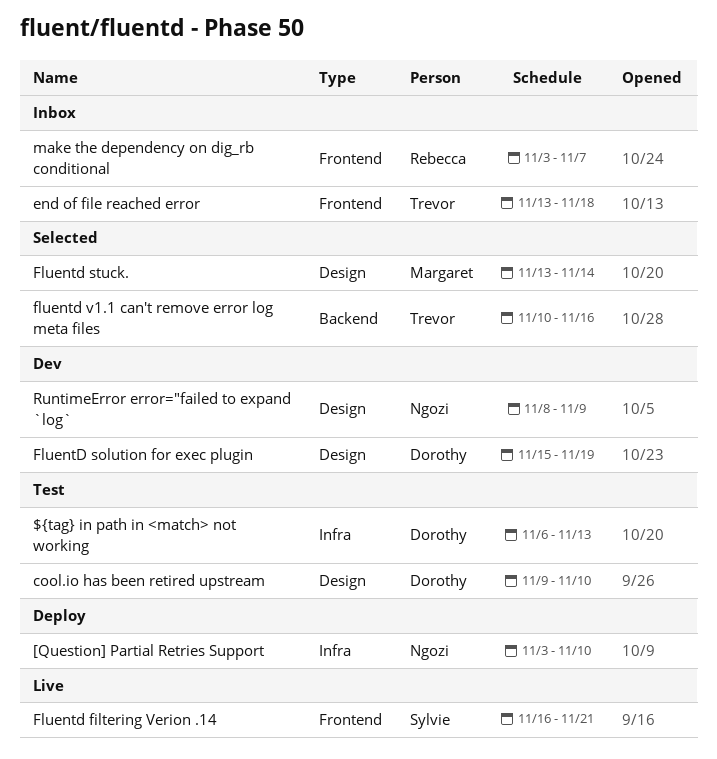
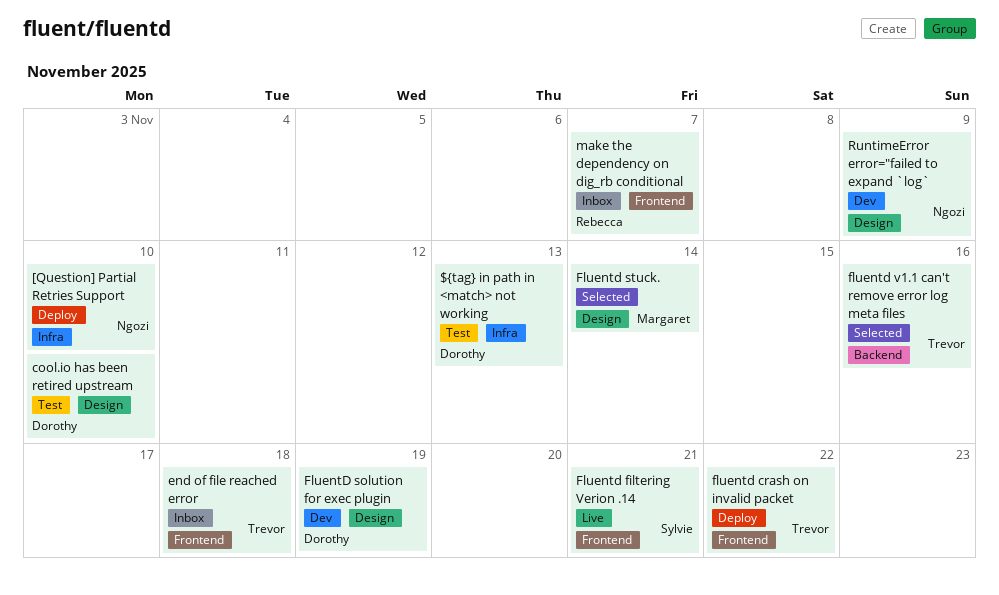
fluentd crash on invalid packet: none -> present

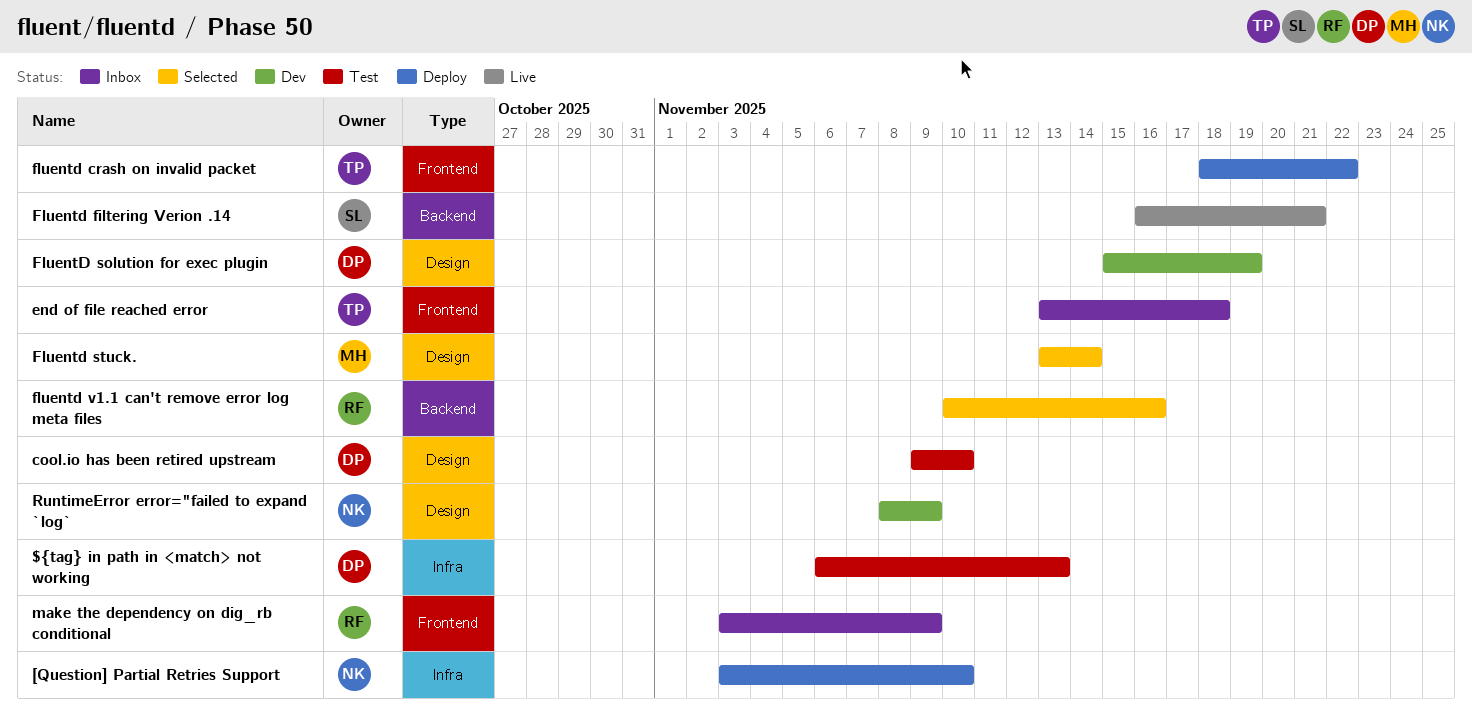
Fluentd filtering Verion .14, label: Frontend -> Backend
fluentd v1.1 can't remove error log meta files, owner: Trevor -> Rebecca
make the dependency on dig_rb conditional, due: Nov 7 -> Nov 9

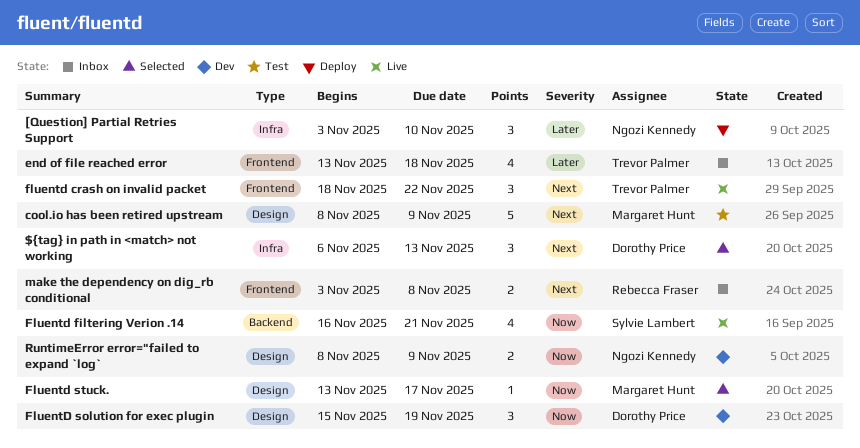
${tag} in path in <match> not working, status: Test -> Selected
cool.io has been retired upstream, owner: Dorothy Price -> Margaret Hunt
cool.io has been retired upstream, start: Nov 9 -> Nov 8
cool.io has been retired upstream, due: Nov 10 -> Nov 9
fluentd crash on invalid packet, status: Deploy -> Live
Fluentd stuck., due: Nov 14 -> Nov 17
fluentd v1.1 can't remove error log meta files: present -> none
make the dependency on dig_rb conditional, due: Nov 9 -> Nov 8

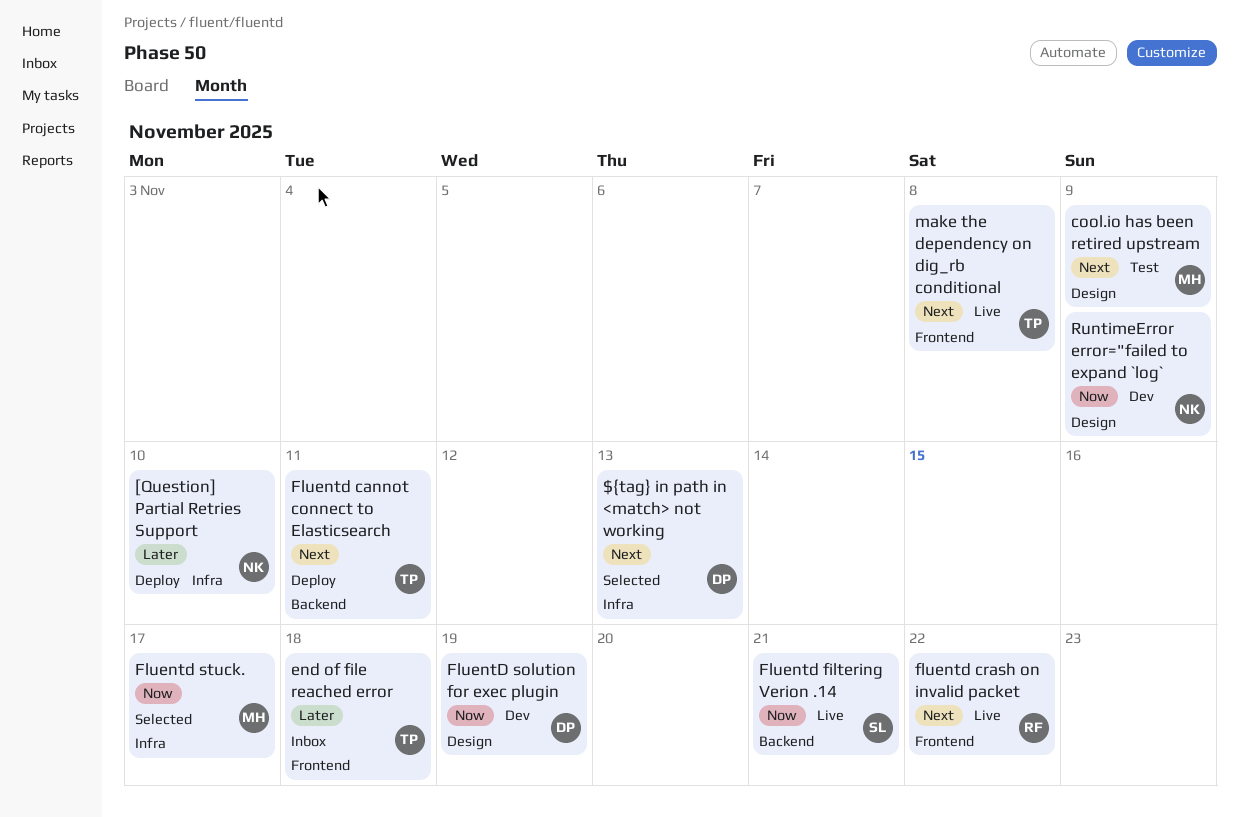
Fluentd cannot connect to Elasticsearch: none -> present
fluentd crash on invalid packet, owner: Trevor Palmer -> Rebecca Fraser
Fluentd stuck., label: Design -> Infra
make the dependency on dig_rb conditional, status: Inbox -> Live
make the dependency on dig_rb conditional, owner: Rebecca Fraser -> Trevor Palmer

